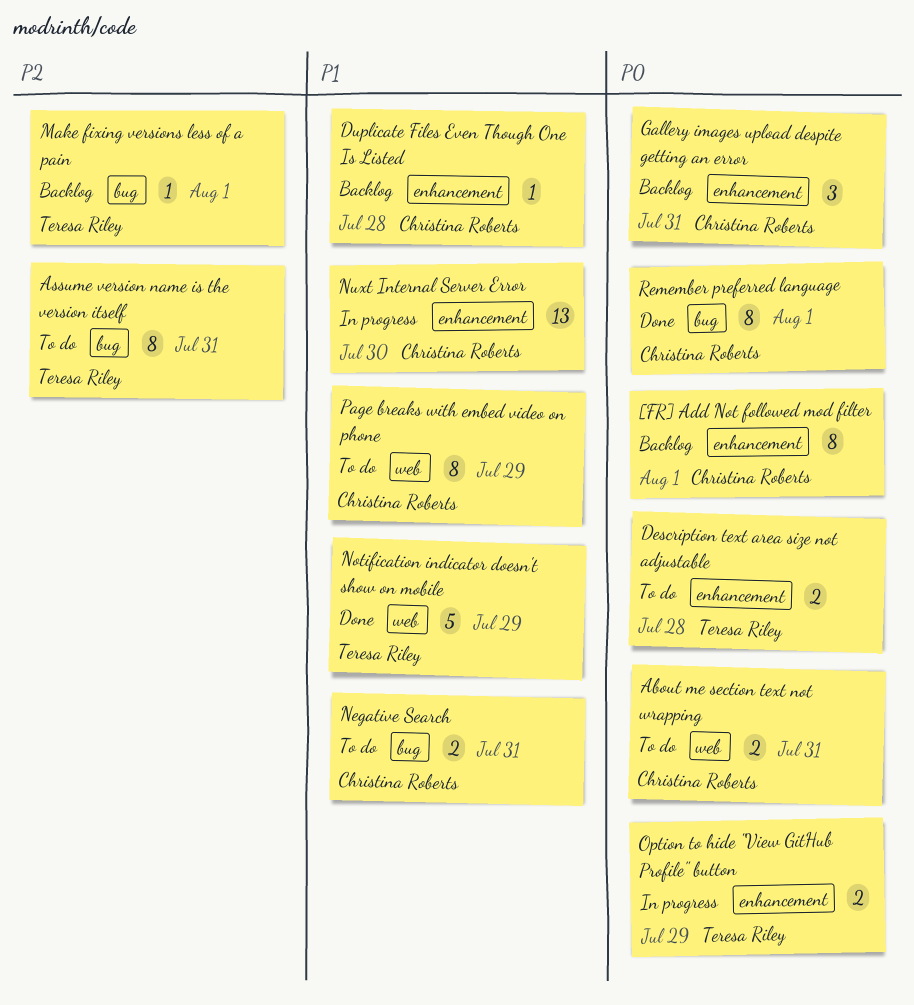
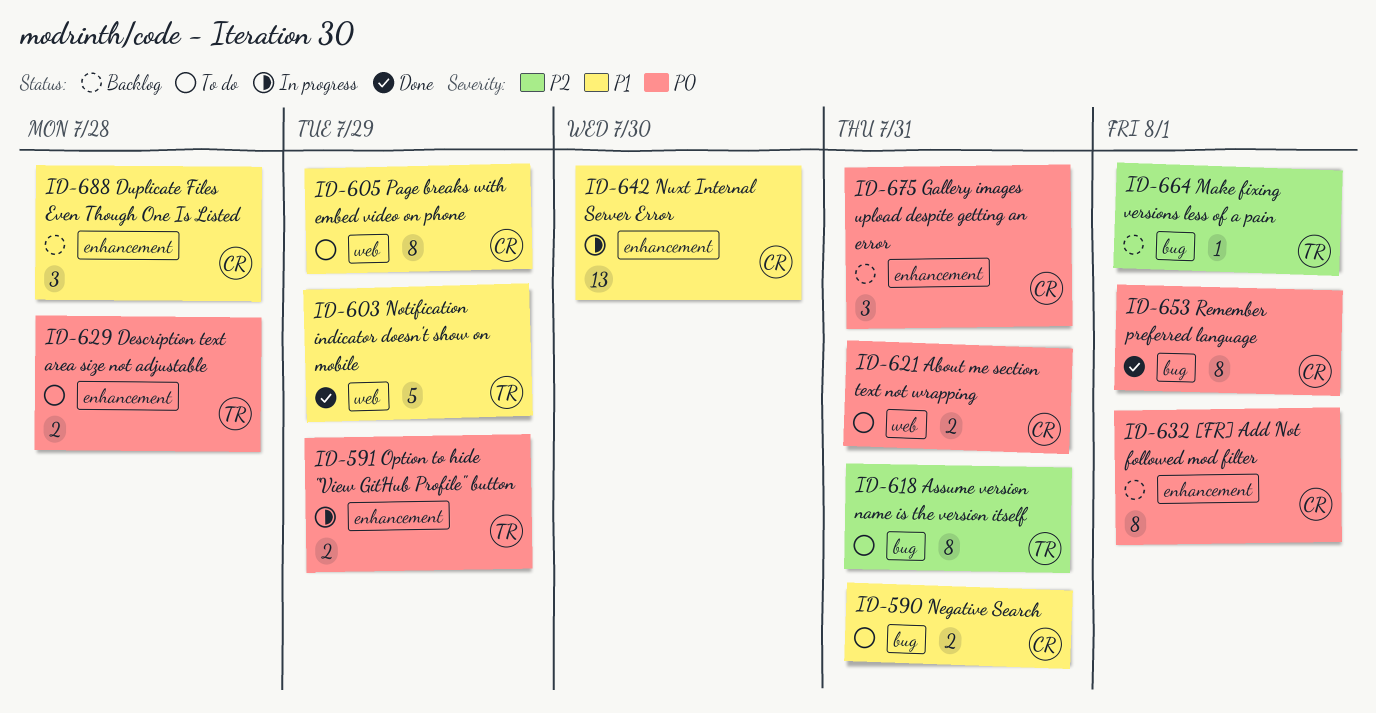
Duplicate Files Even Though One Is Listed, estimate: 1 -> 3

